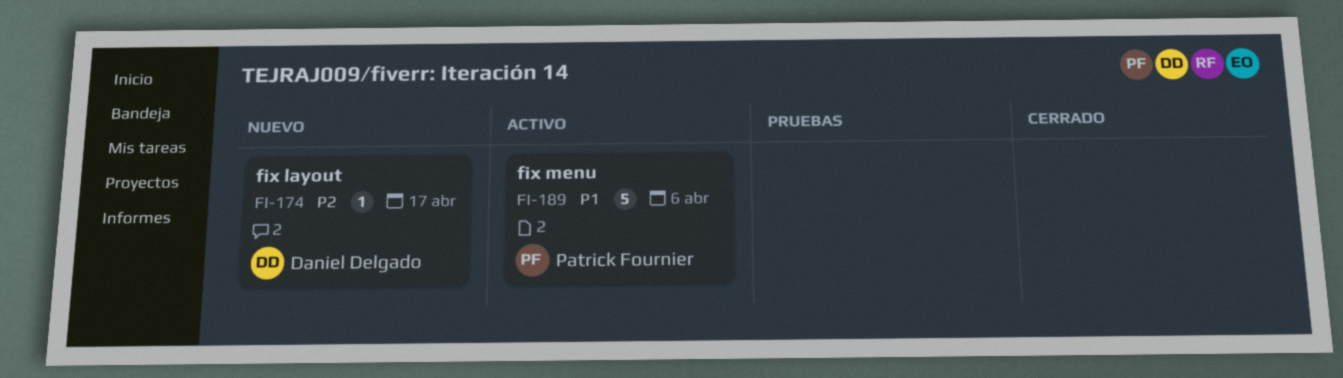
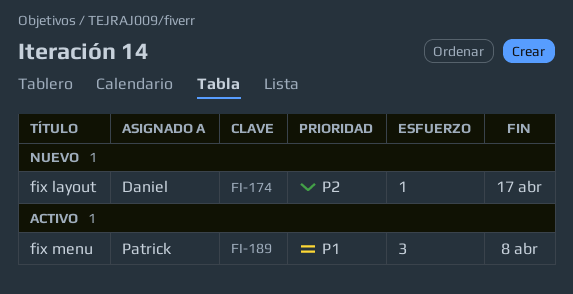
FI-189, estimate: 5 -> 3
FI-189, due: Apr 6 -> Apr 8

